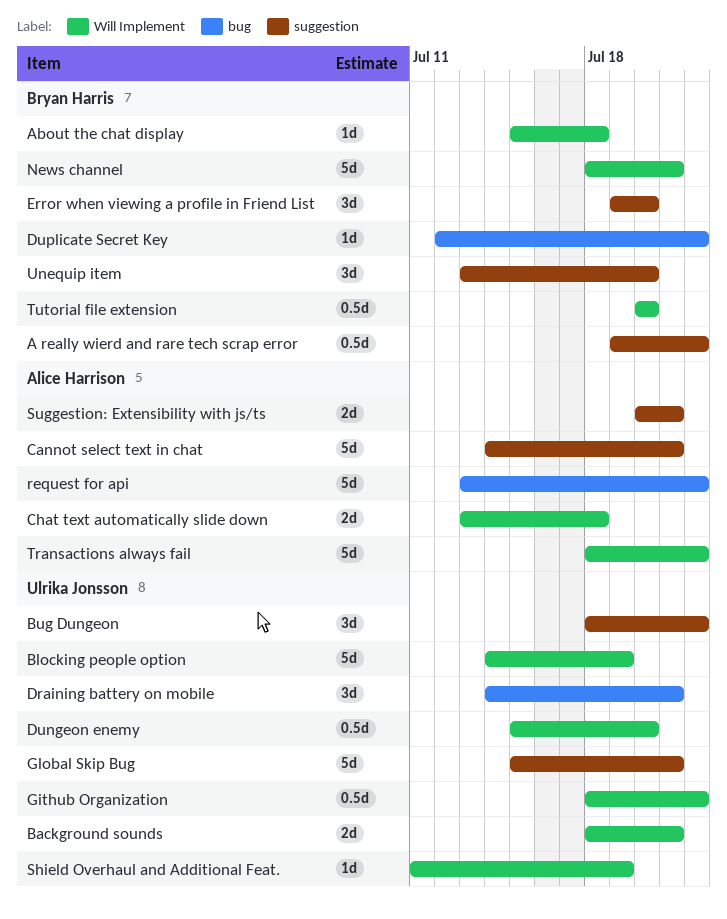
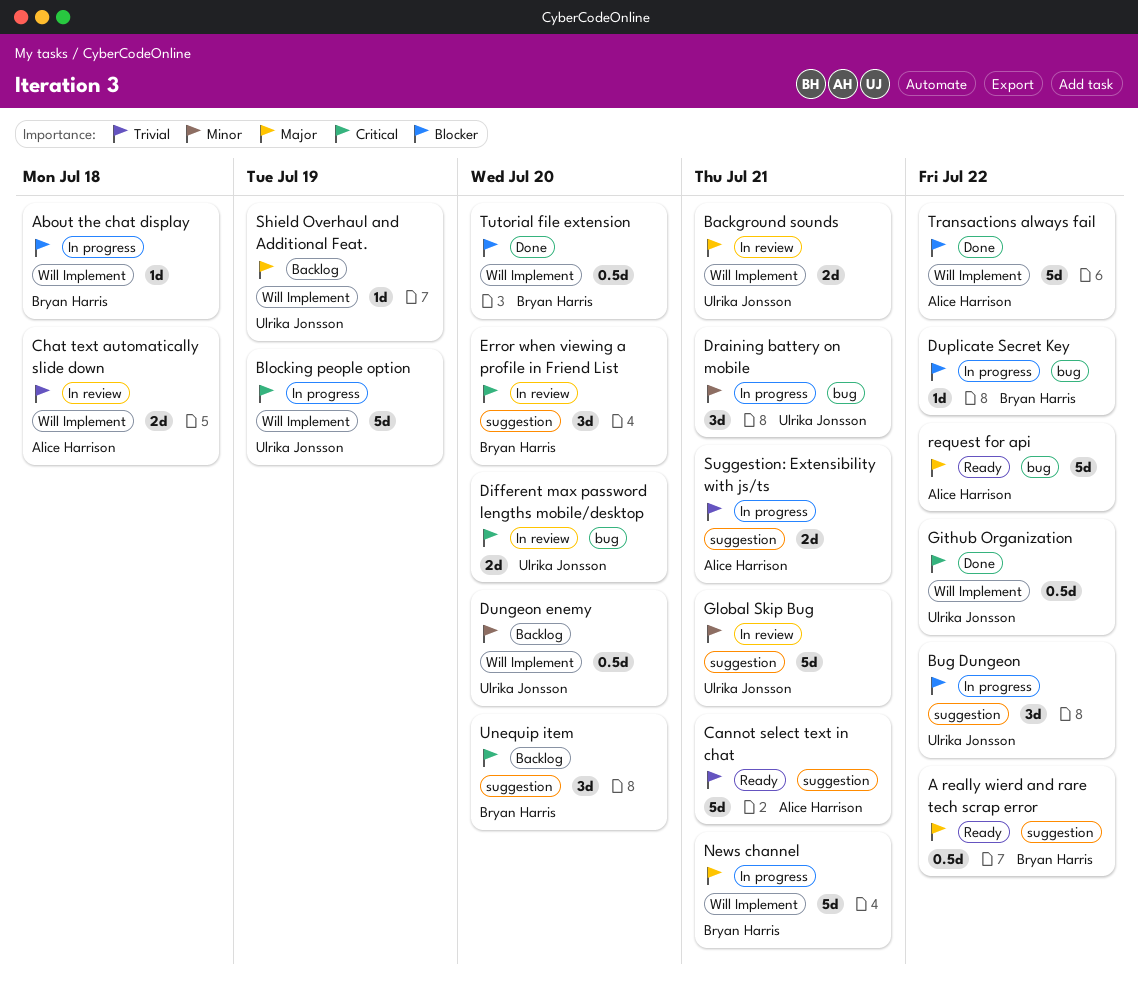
Different max password lengths mobile/desktop: none -> present

